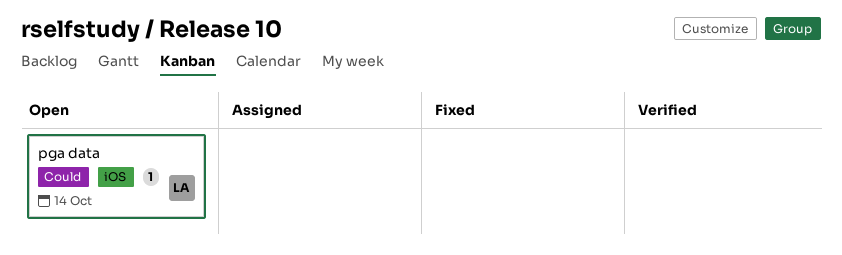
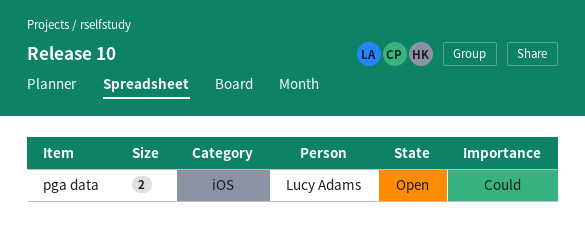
pga data, estimate: 1 -> 2

